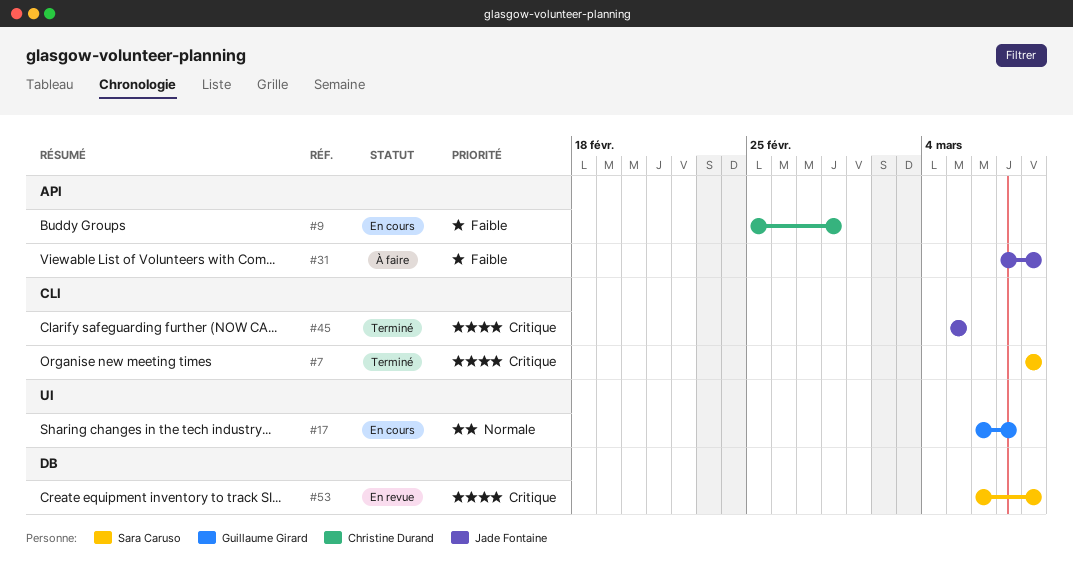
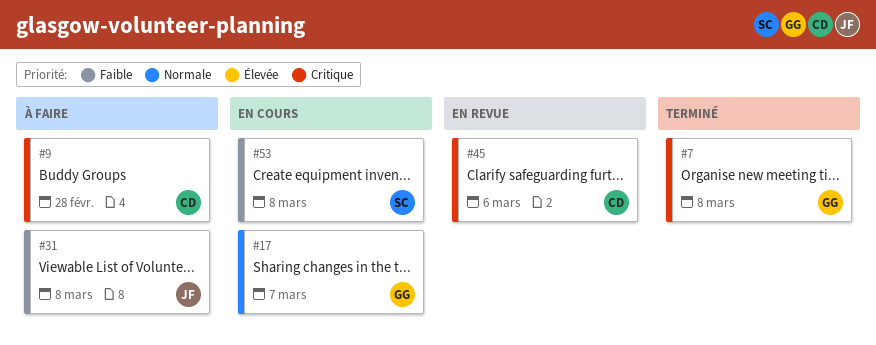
#7, owner: Sara Caruso -> Guillaume Girard
#9, status: En cours -> À faire
#9, priority: Faible -> Critique
#45, status: Terminé -> En revue
#45, owner: Jade Fontaine -> Christine Durand
#45, due: Mar 5 -> Mar 6
#53, status: En revue -> En cours
#53, priority: Critique -> Faible

